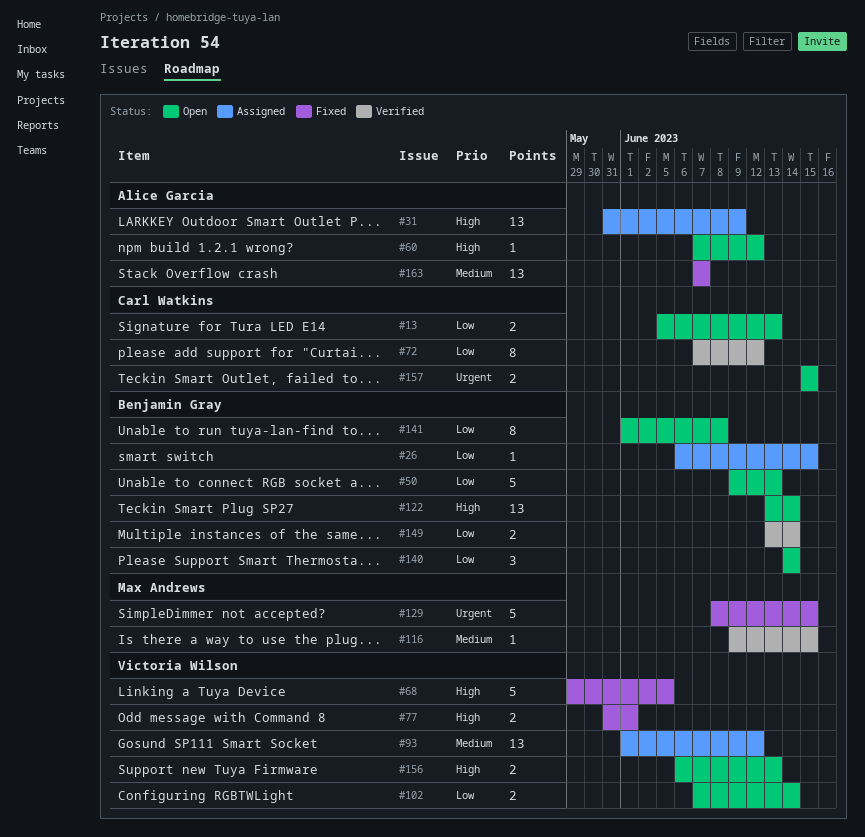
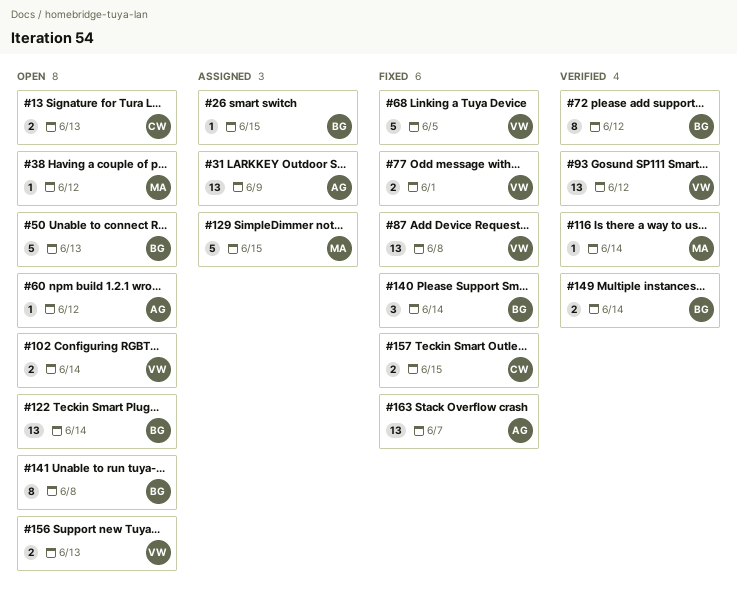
#38: none -> present
#72, owner: Carl Watkins -> Benjamin Gray
#87: none -> present
#93, status: Assigned -> Verified
#116, due: Jun 15 -> Jun 14
#129, status: Fixed -> Assigned
#140, status: Open -> Fixed
#157, status: Open -> Fixed

